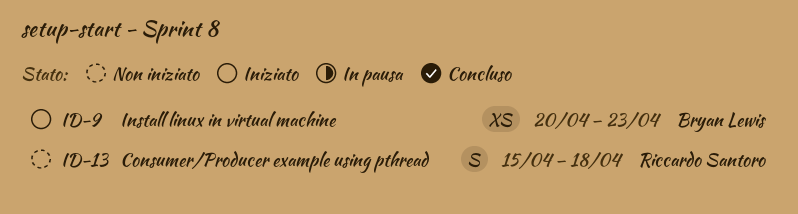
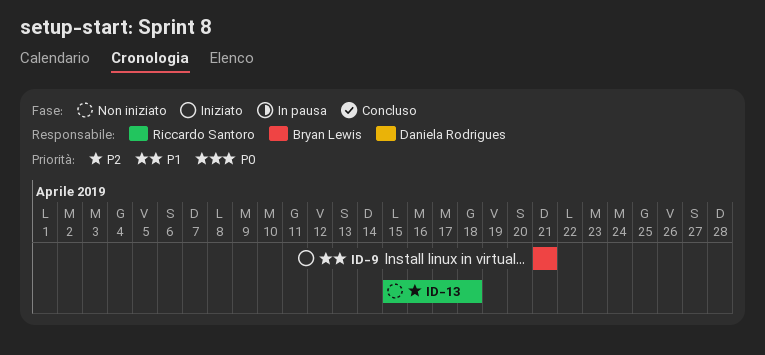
ID-9, start: Apr 20 -> Apr 21
ID-9, due: Apr 23 -> Apr 21

